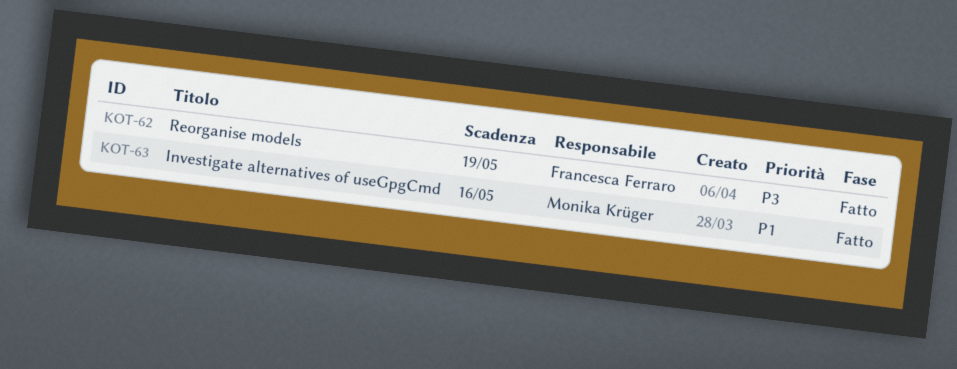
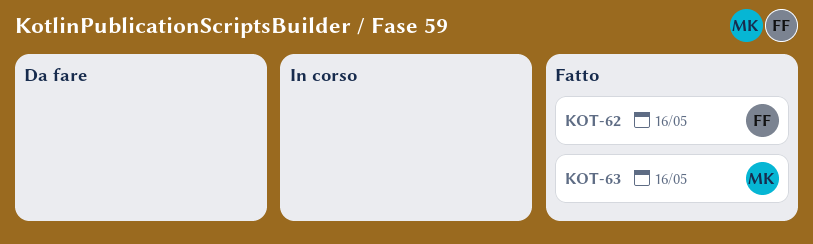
KOT-62, due: May 19 -> May 16

